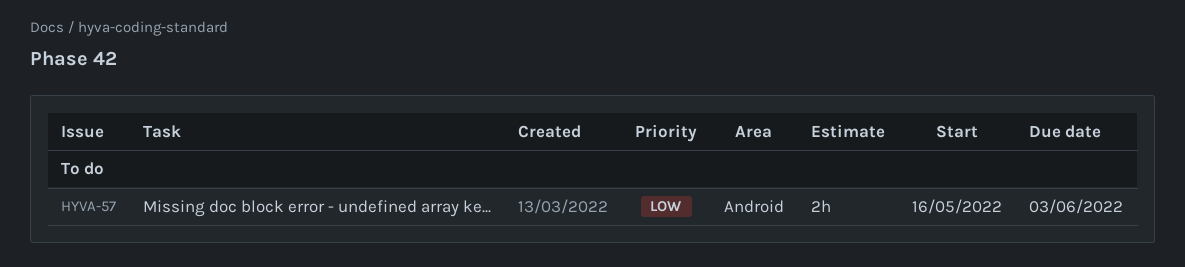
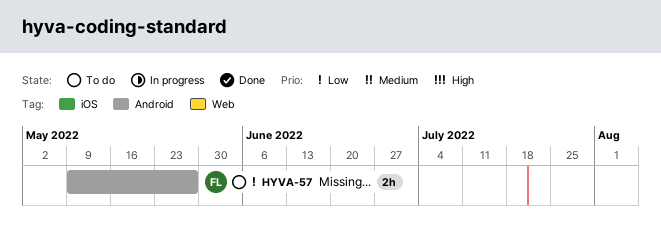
HYVA-57, start: May 16 -> May 9
HYVA-57, due: Jun 3 -> May 27

